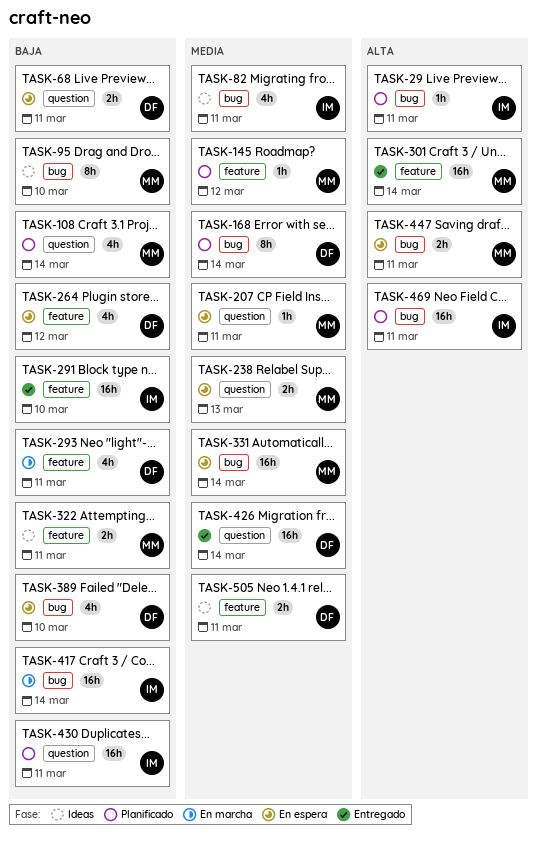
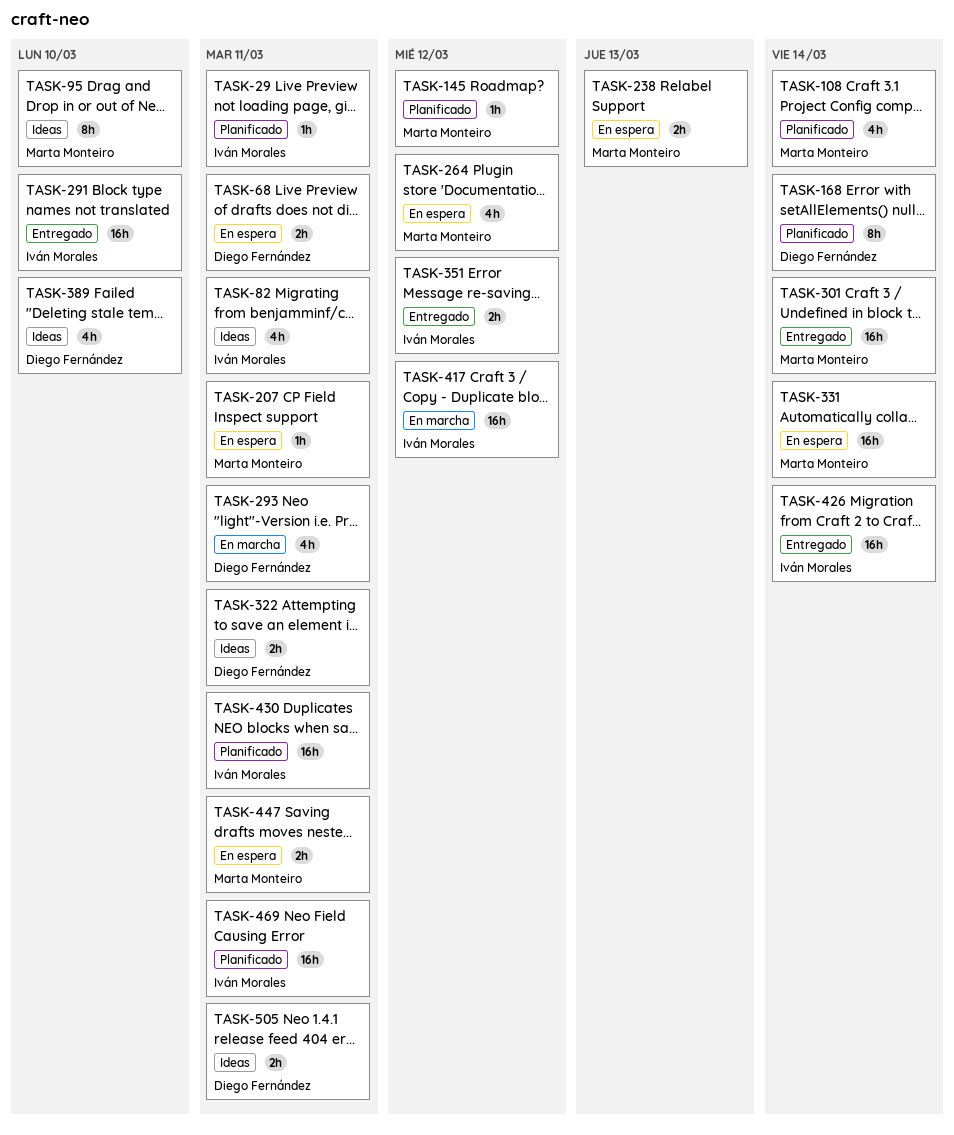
TASK-264, owner: Diego Fernández -> Marta Monteiro
TASK-322, owner: Marta Monteiro -> Diego Fernández
TASK-351: none -> present
TASK-389, status: En espera -> Ideas
TASK-417, due: Mar 14 -> Mar 12
TASK-426, owner: Diego Fernández -> Iván Morales

